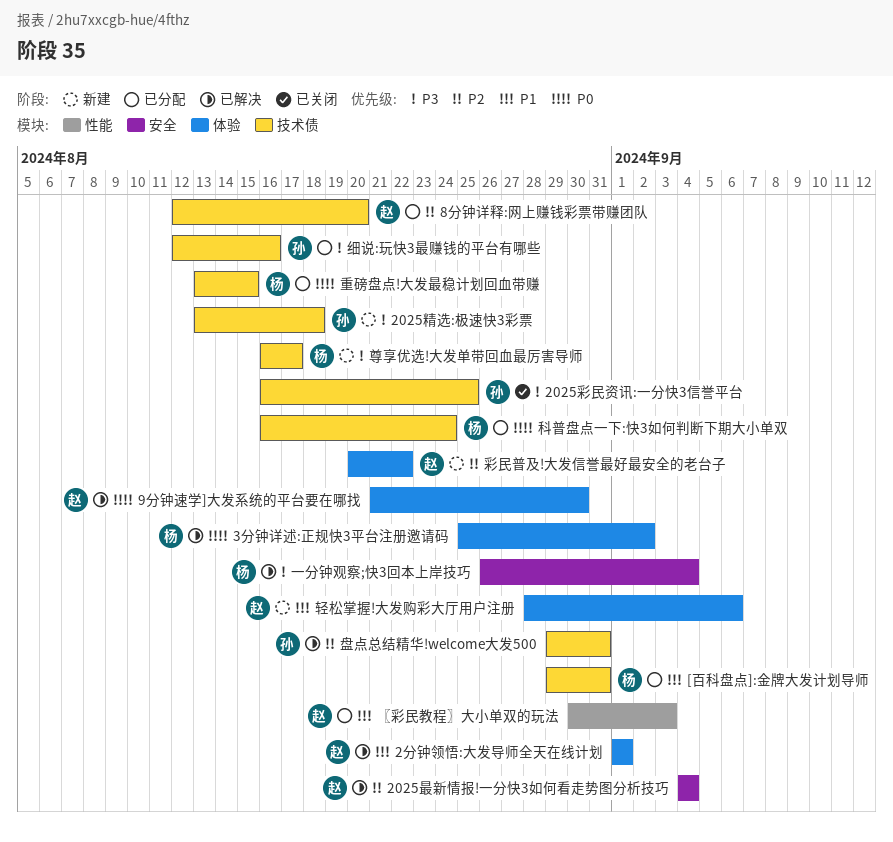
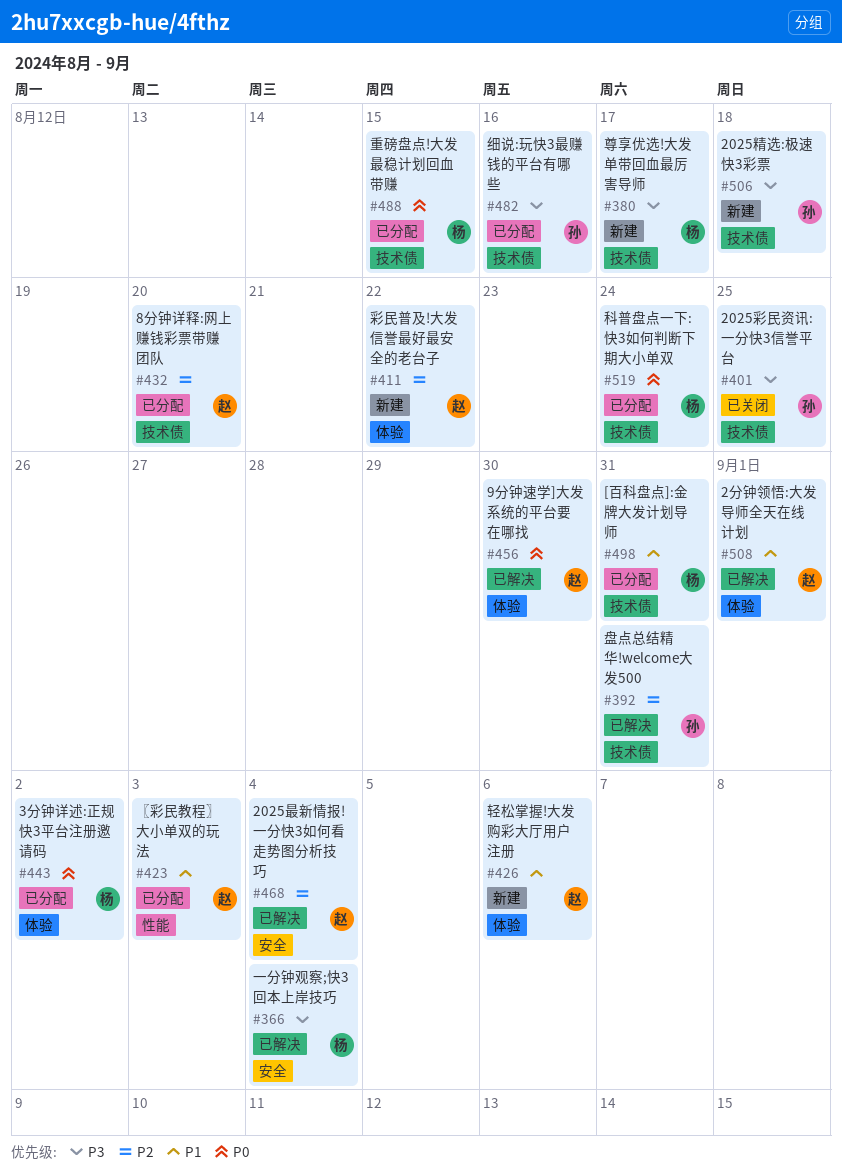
3分钟详述:正规快3平台注册邀请码, status: 已解决 -> 已分配

